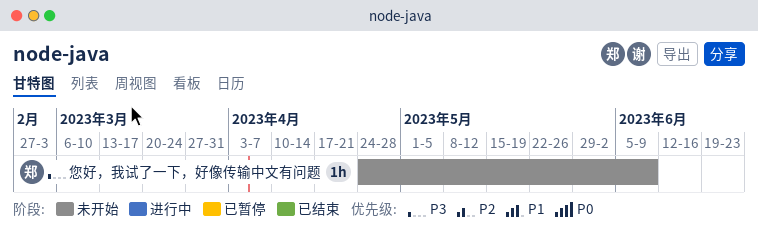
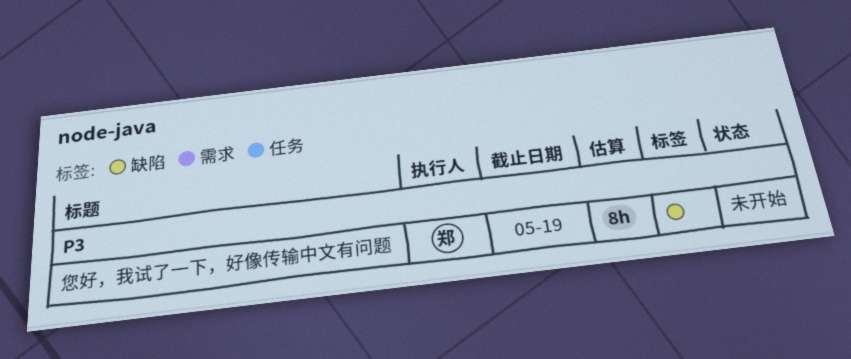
您好，我试了一下，好像传输中文有问题, estimate: 1h -> 8h
您好，我试了一下，好像传输中文有问题, due: Jun 9 -> May 19

